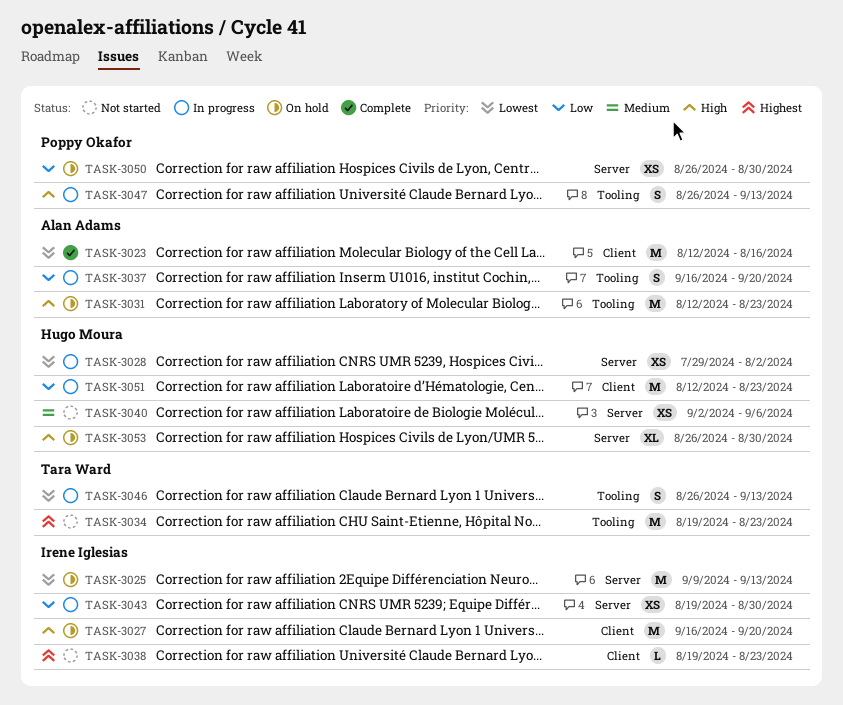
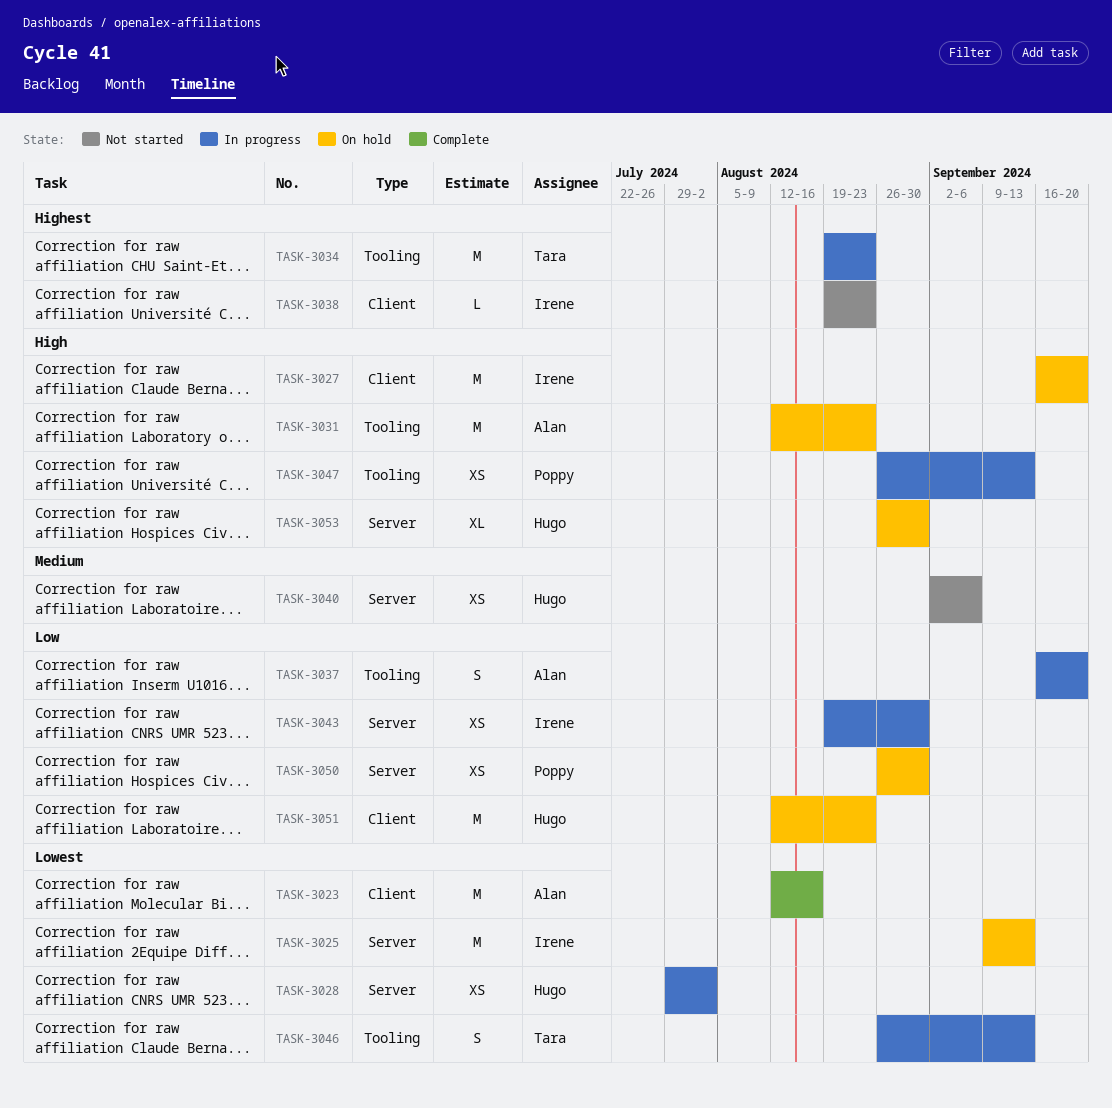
TASK-3034, status: Not started -> In progress
TASK-3047, estimate: S -> XS
TASK-3051, status: In progress -> On hold

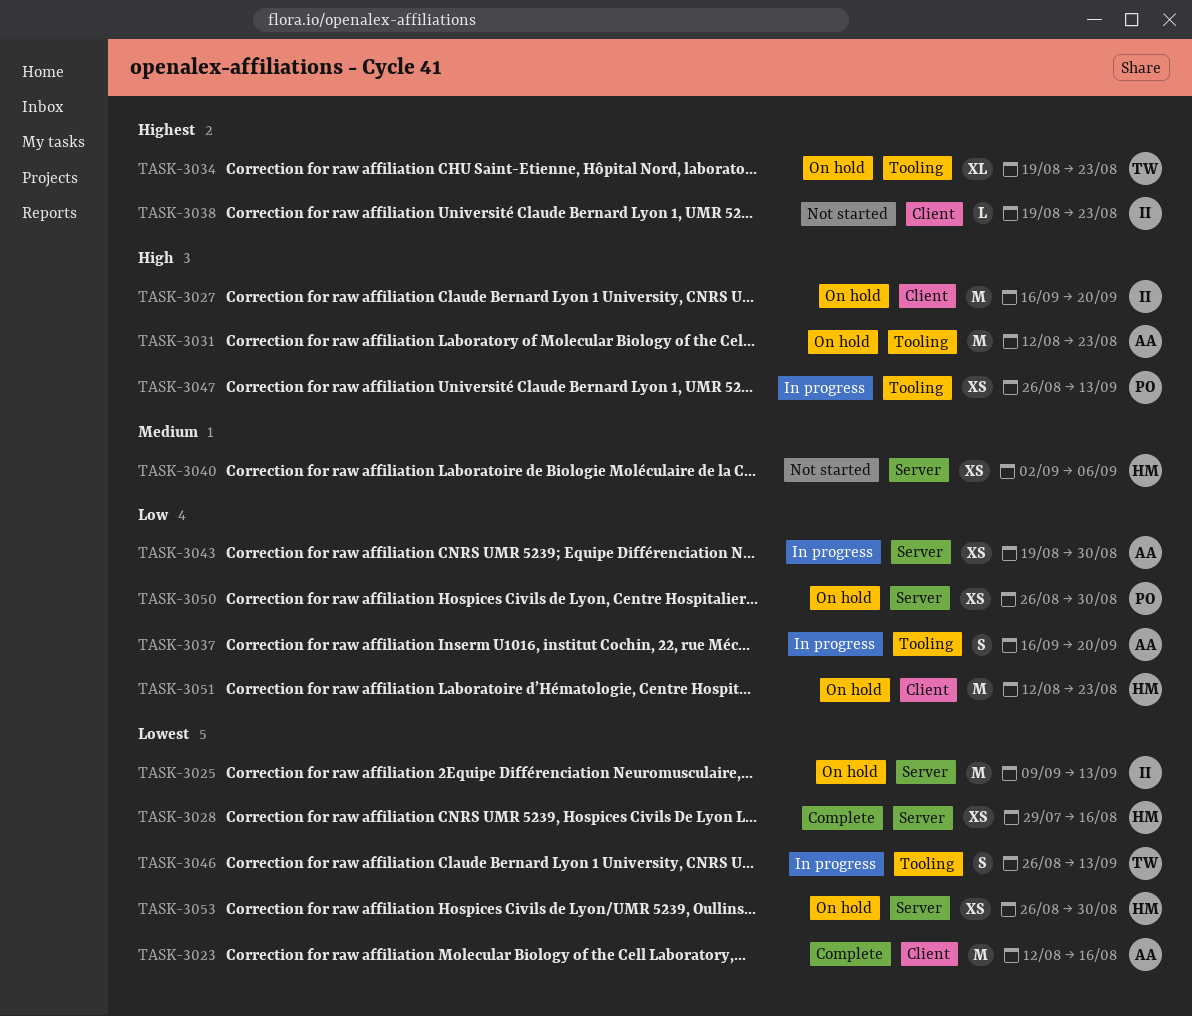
TASK-3028, status: In progress -> Complete
TASK-3028, due: Aug 2 -> Aug 16
TASK-3034, status: In progress -> On hold
TASK-3034, estimate: M -> XL
TASK-3043, owner: Irene -> Alan
TASK-3053, priority: High -> Lowest
TASK-3053, estimate: XL -> XS

